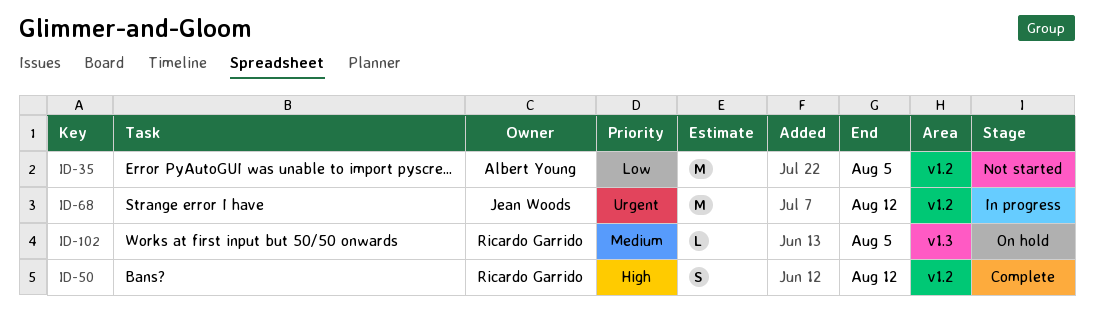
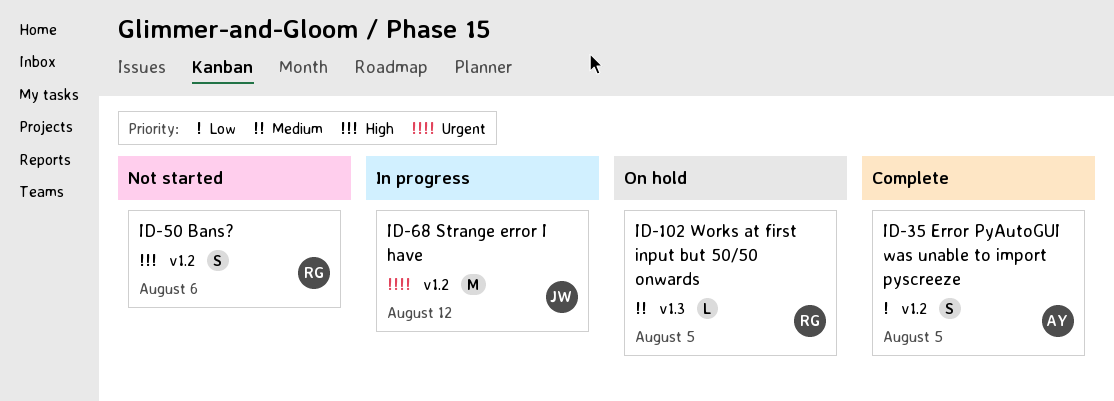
ID-35, status: Not started -> Complete
ID-35, estimate: M -> S
ID-50, status: Complete -> Not started
ID-50, due: Aug 12 -> Aug 6

